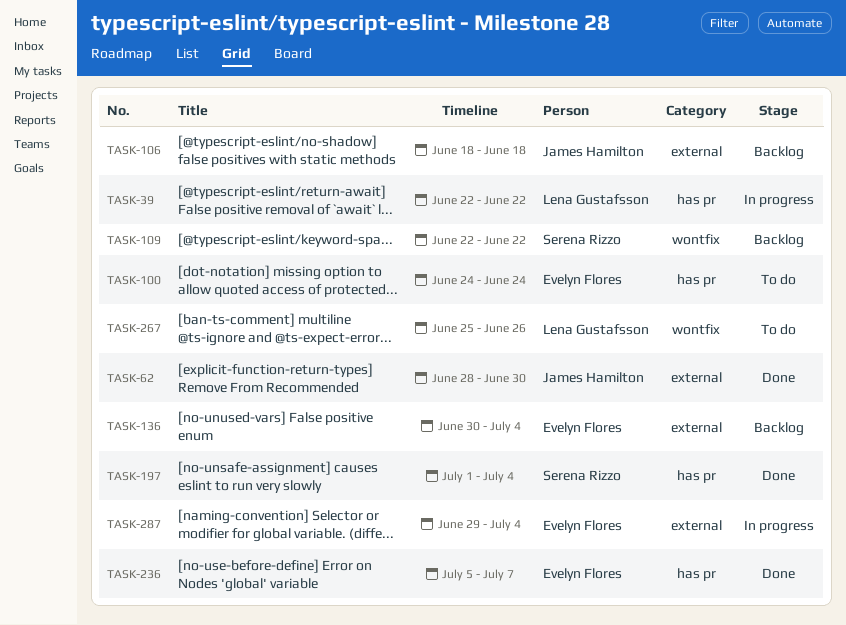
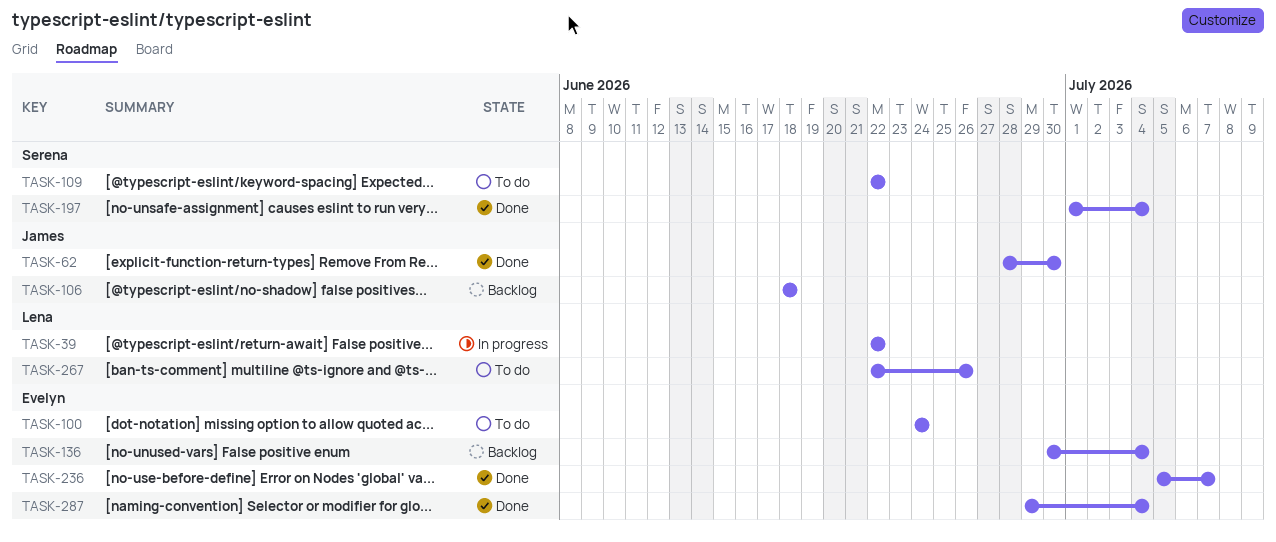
TASK-109, status: Backlog -> To do
TASK-267, start: Jun 25 -> Jun 22
TASK-287, status: In progress -> Done

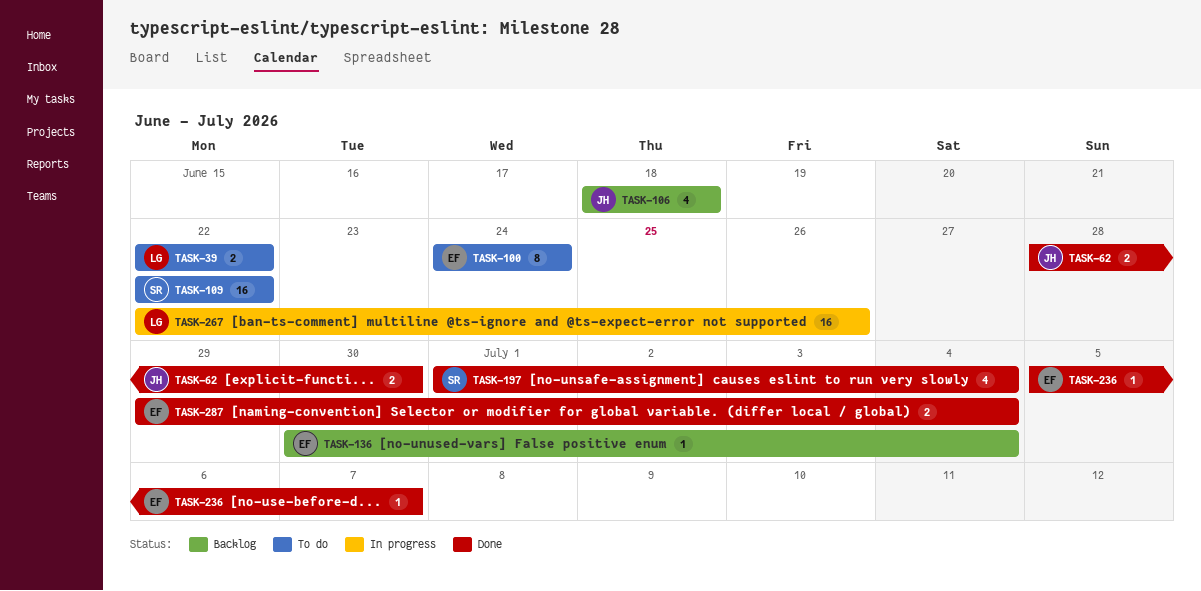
TASK-39, status: In progress -> To do
TASK-267, status: To do -> In progress

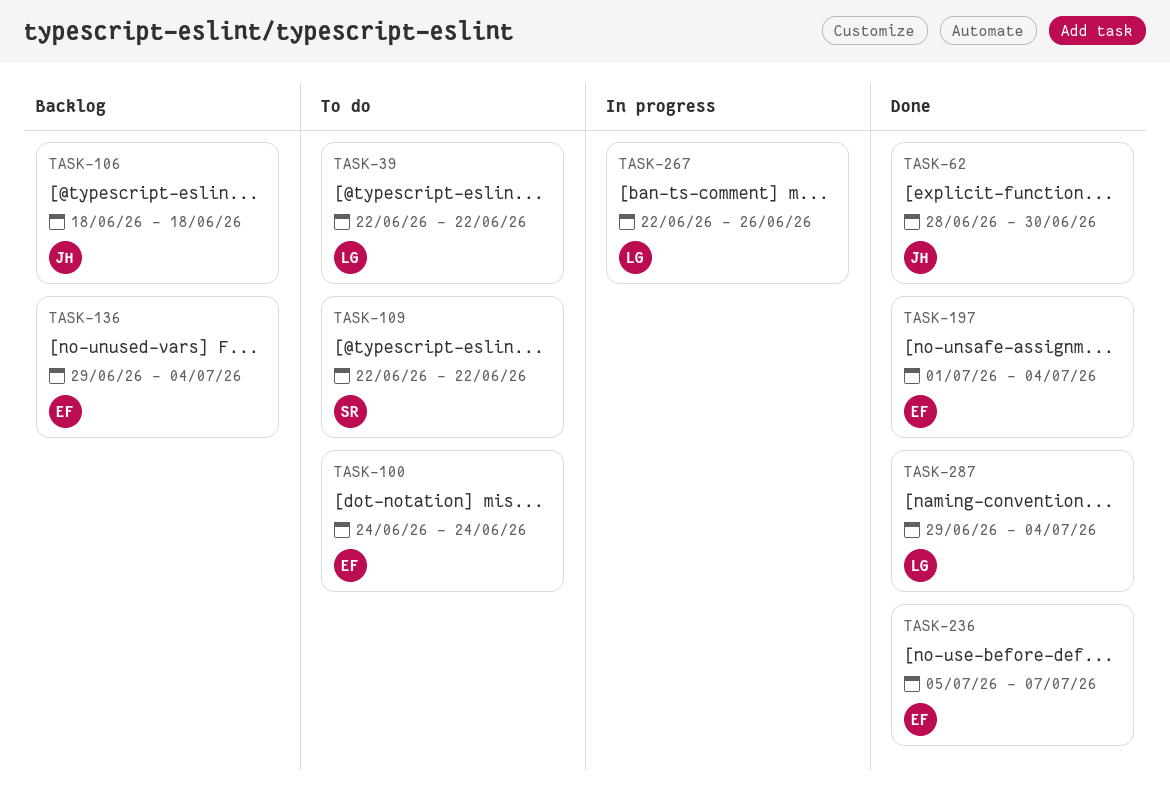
TASK-136, start: Jun 30 -> Jun 29
TASK-197, owner: SR -> EF
TASK-287, owner: EF -> LG

